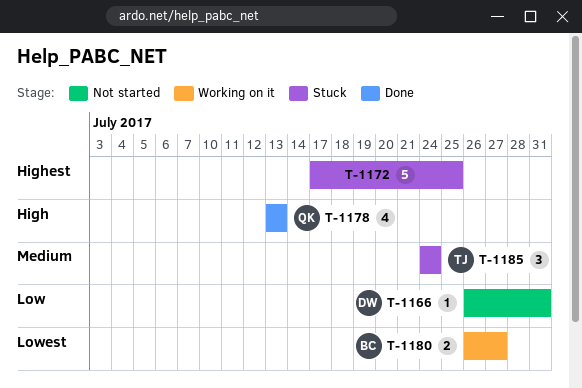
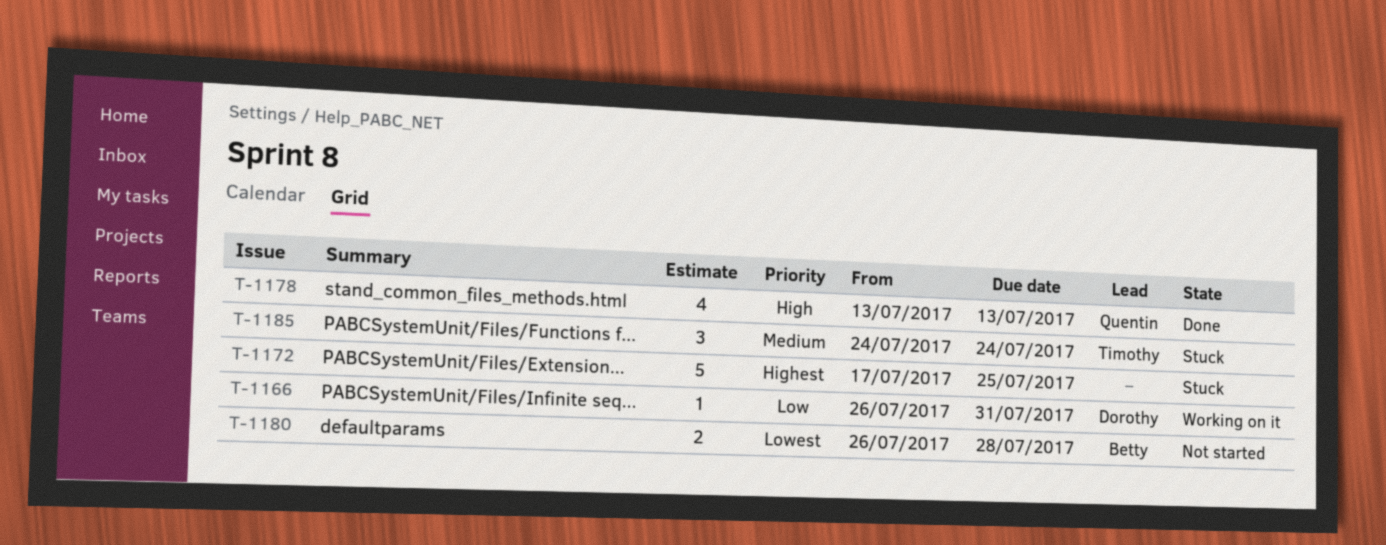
T-1166, status: Not started -> Working on it
T-1180, status: Working on it -> Not started
T-1180, due: Jul 27 -> Jul 28

